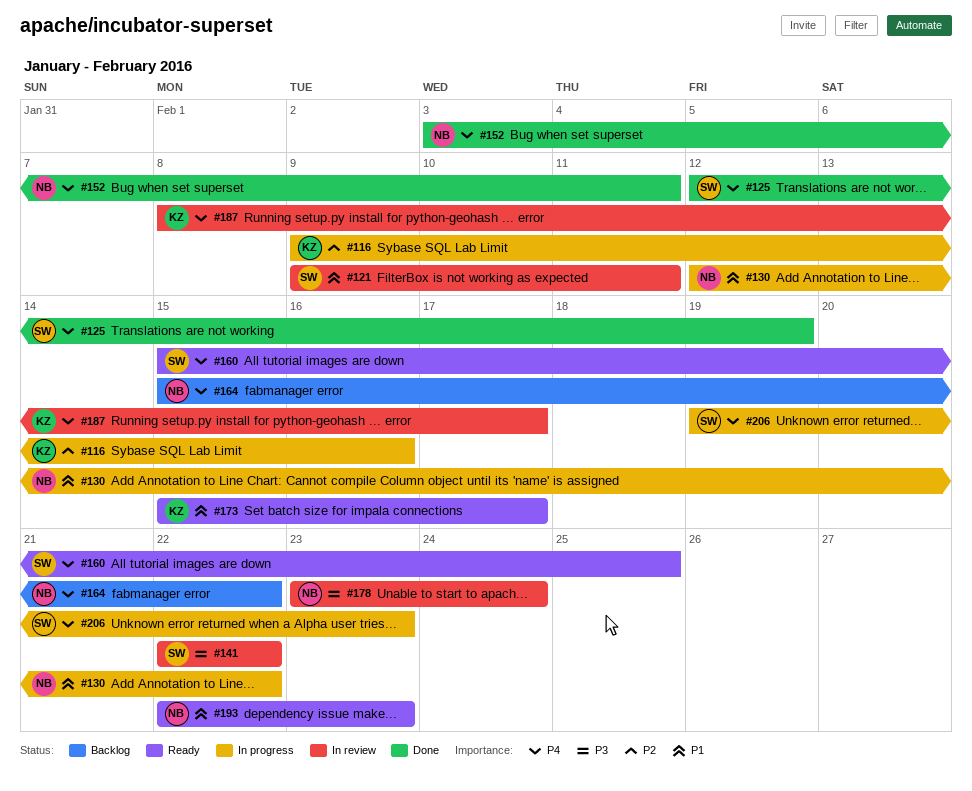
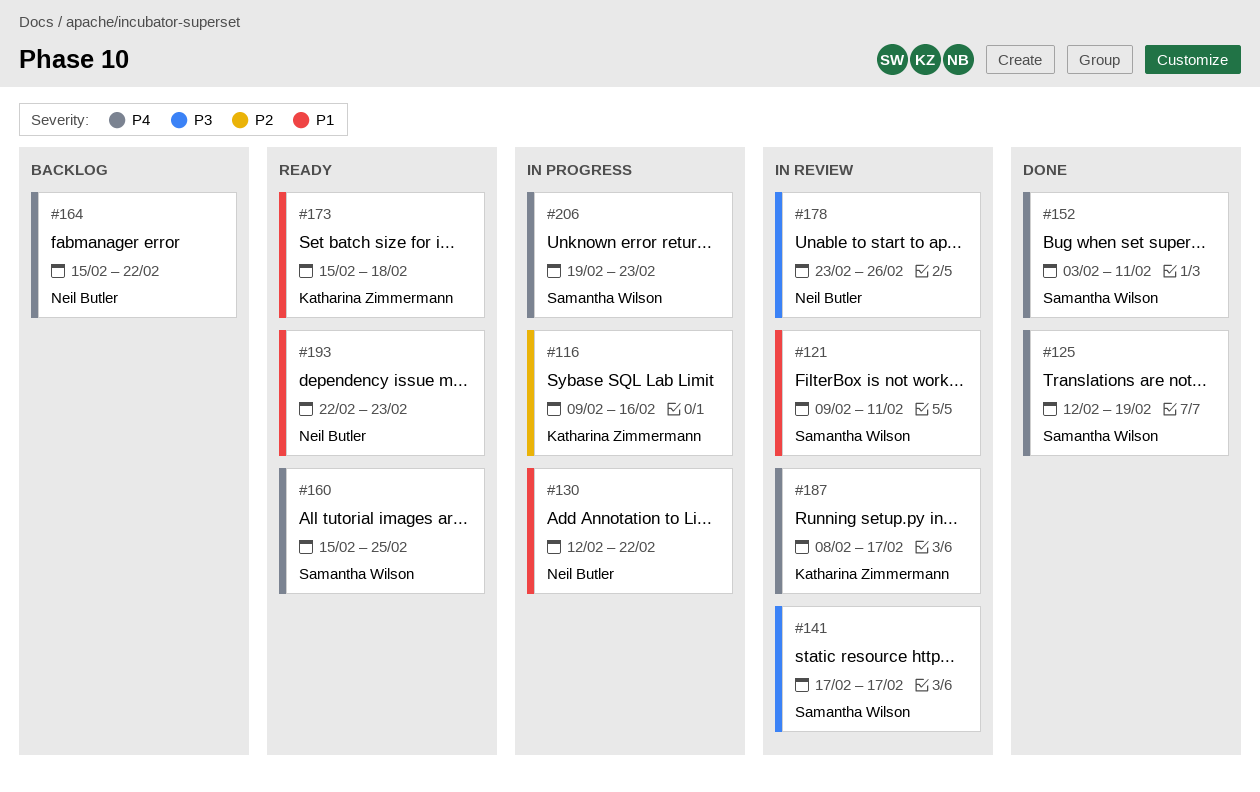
#141, start: Feb 22 -> Feb 17
#141, due: Feb 22 -> Feb 17
#152, owner: Neil Butler -> Samantha Wilson
#173, due: Feb 17 -> Feb 18
#178, due: Feb 24 -> Feb 26

